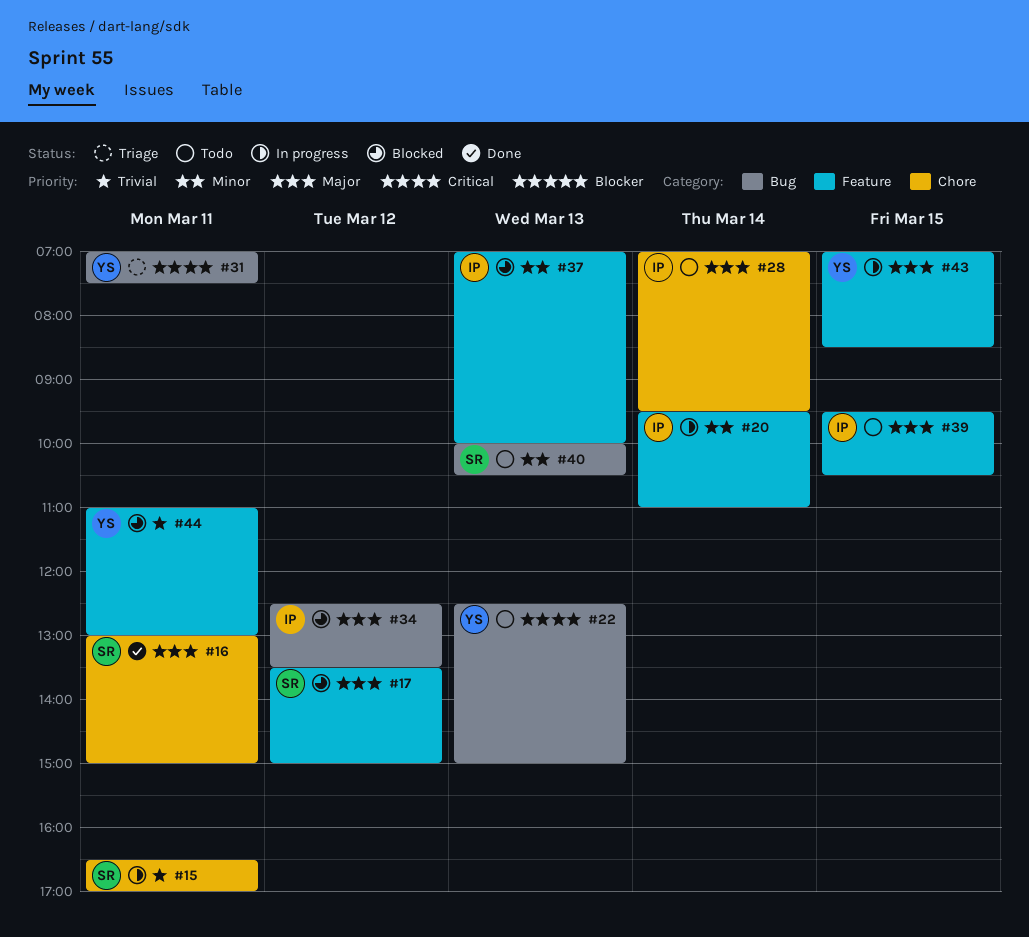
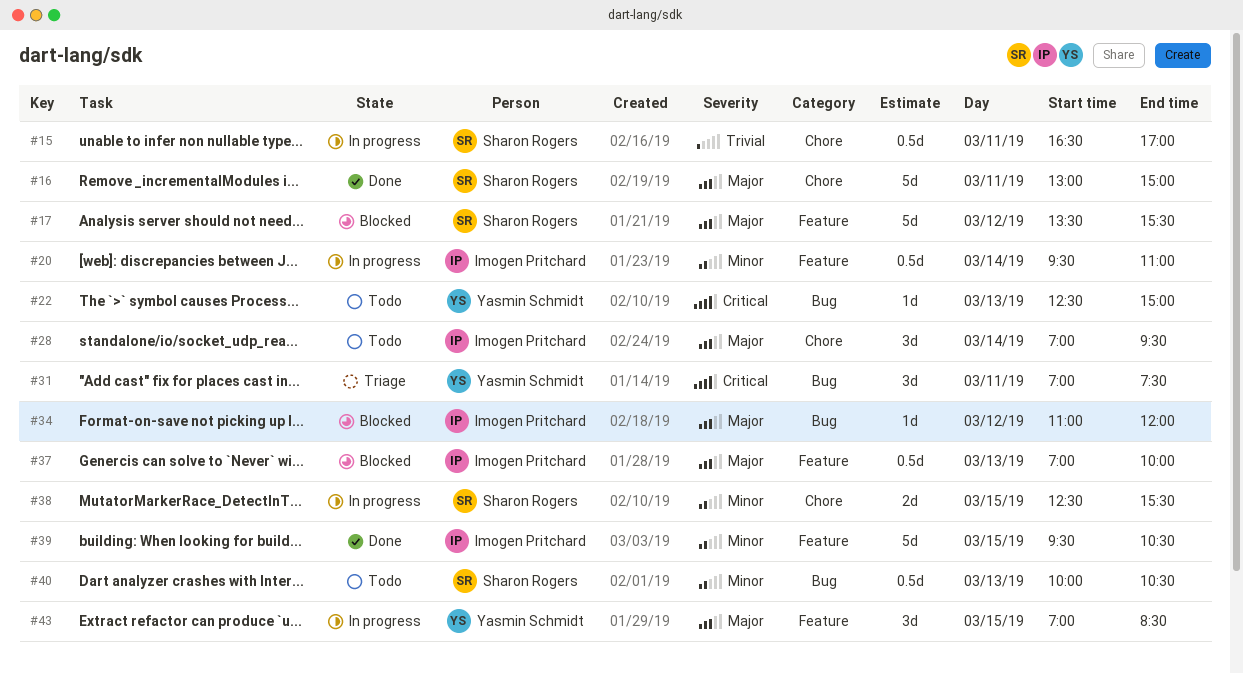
#17, ends: 15:00 -> 15:30
#34, begins: 12:30 -> 11:00
#34, ends: 13:30 -> 12:00
#37, priority: Minor -> Major
#38: none -> present
#39, status: Todo -> Done
#39, priority: Major -> Minor
#44: present -> none

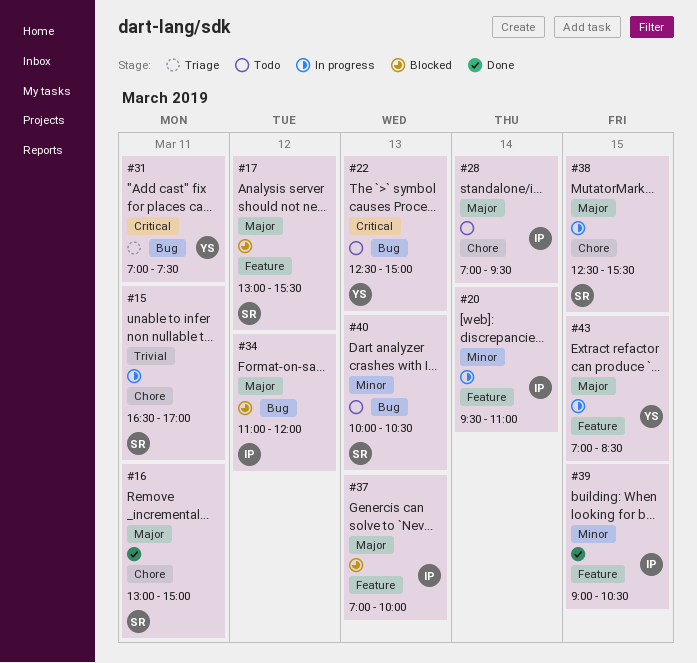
#17, begins: 13:30 -> 13:00
#38, priority: Minor -> Major
#39, begins: 09:30 -> 09:00

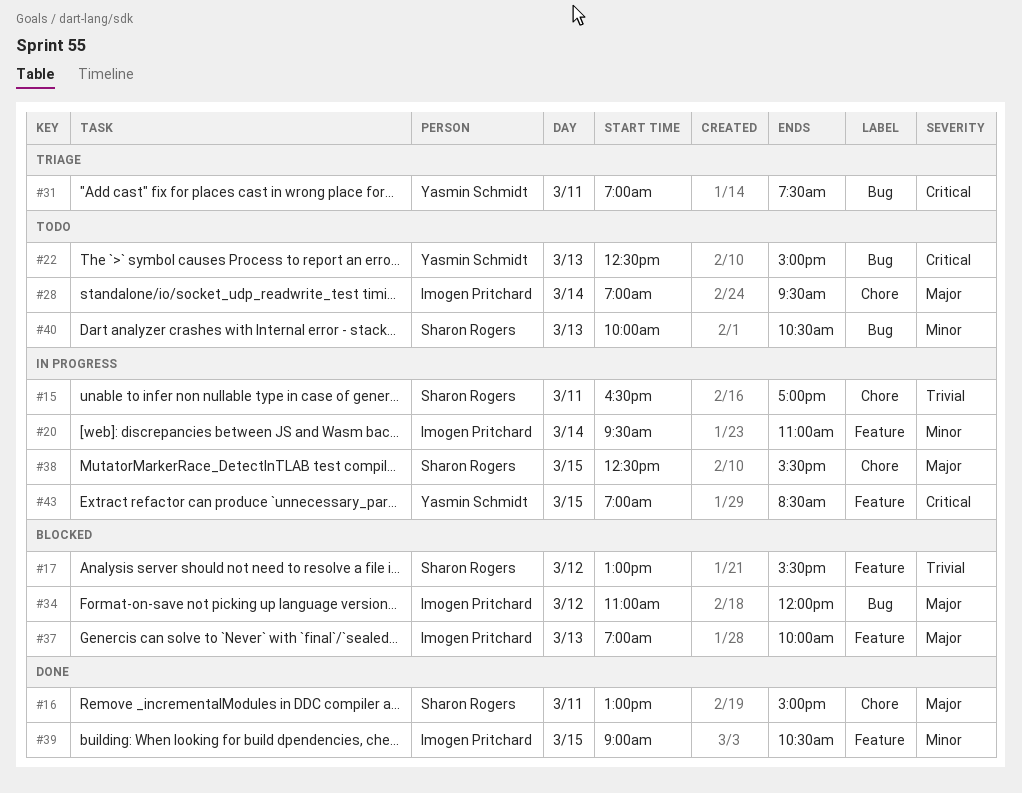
#17, priority: Major -> Trivial
#43, priority: Major -> Critical

